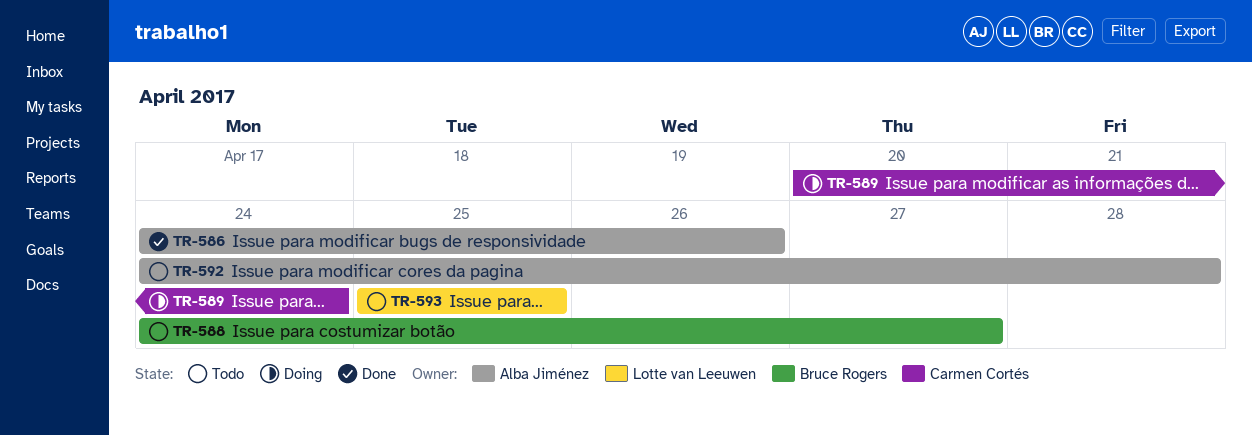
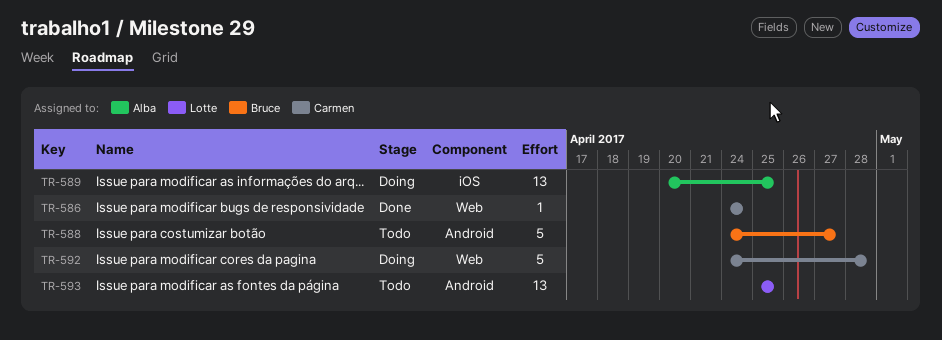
TR-586, owner: Alba Jiménez -> Carmen Cortés
TR-586, due: Apr 26 -> Apr 24
TR-589, owner: Carmen Cortés -> Alba Jiménez
TR-589, due: Apr 24 -> Apr 25
TR-592, status: Todo -> Doing
TR-592, owner: Alba Jiménez -> Carmen Cortés

